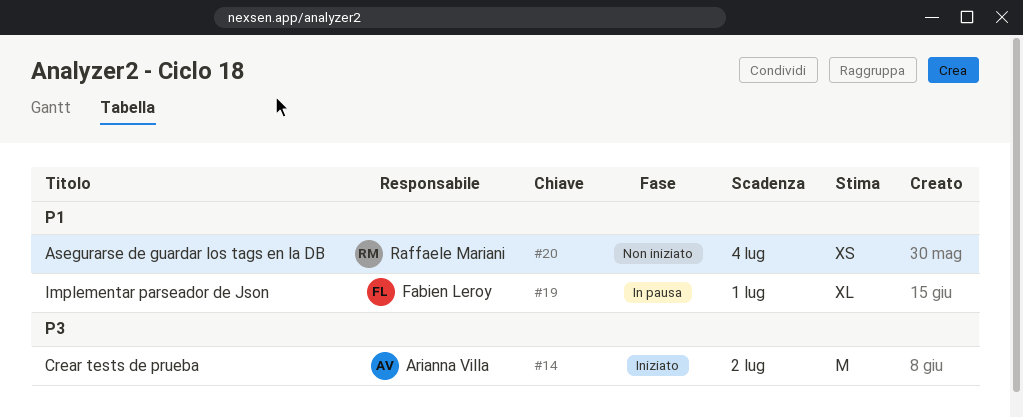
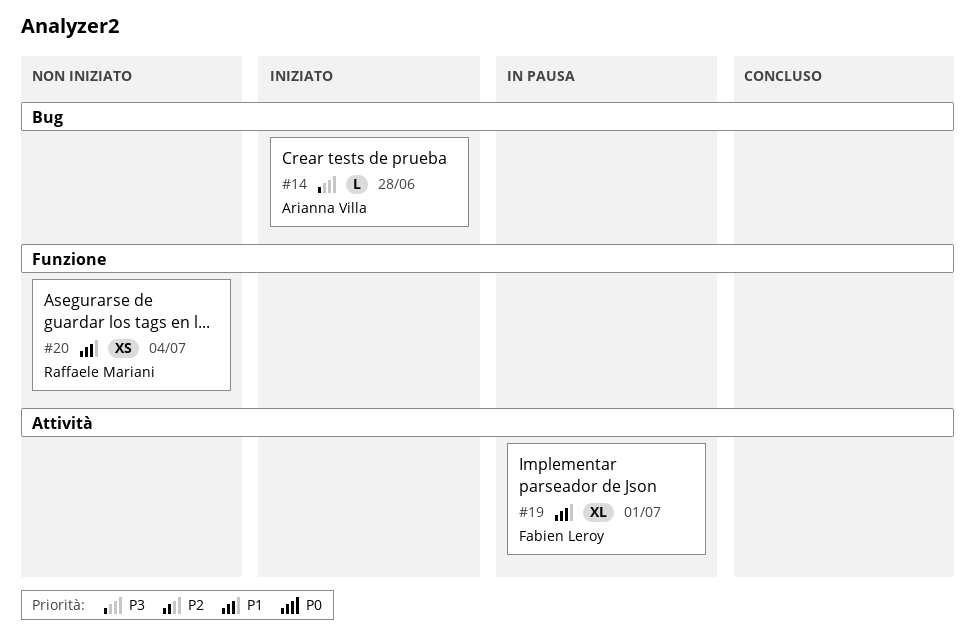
#14, estimate: M -> L
#14, due: Jul 2 -> Jun 28

